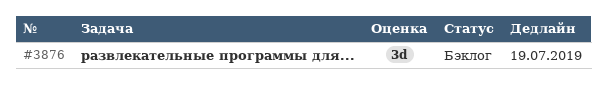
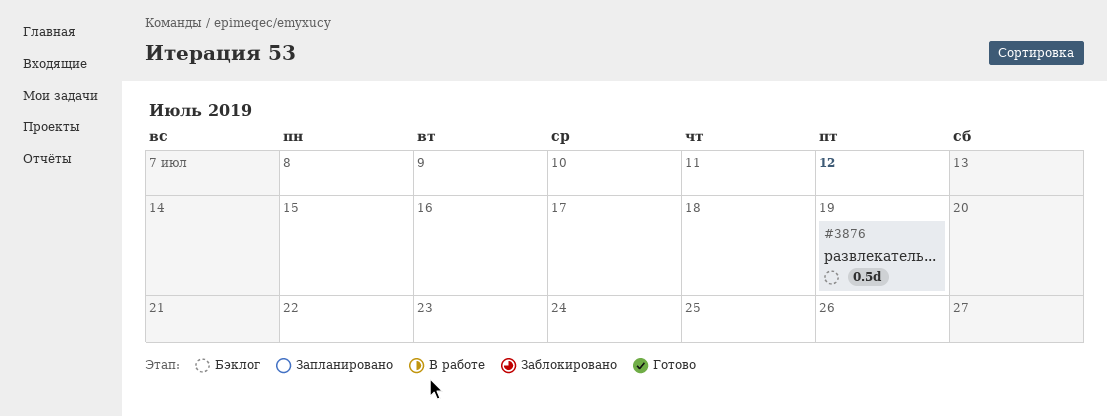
#3876, estimate: 3d -> 0.5d

